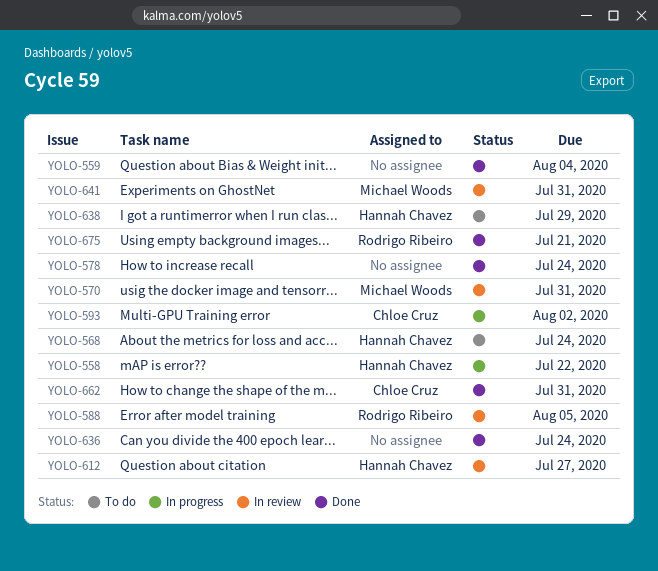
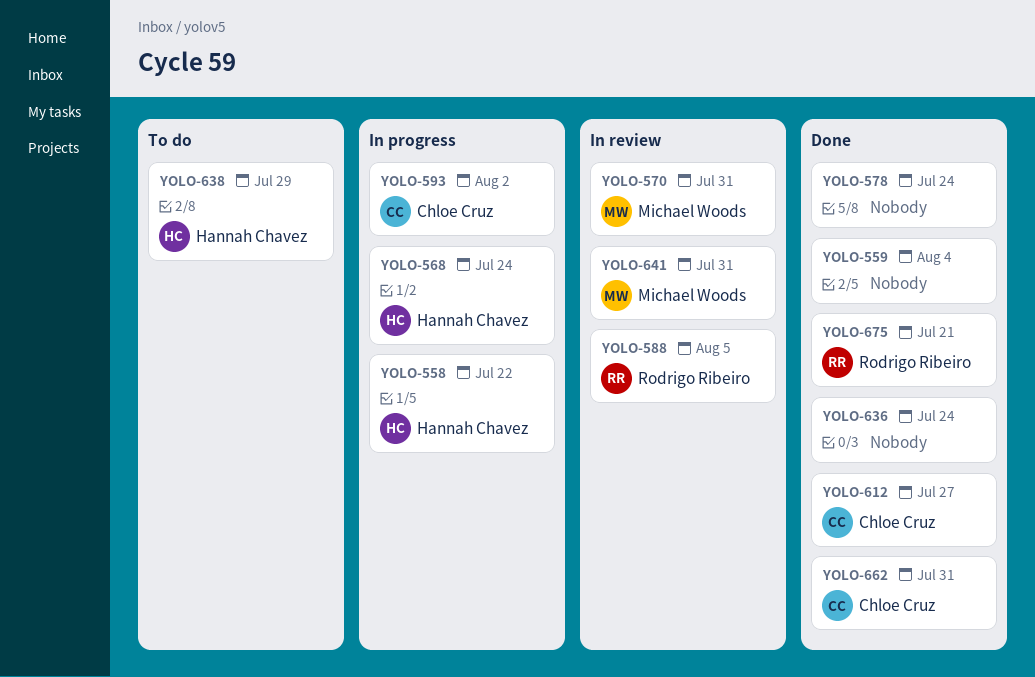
YOLO-568, status: To do -> In progress
YOLO-612, status: In review -> Done
YOLO-612, owner: Hannah Chavez -> Chloe Cruz

